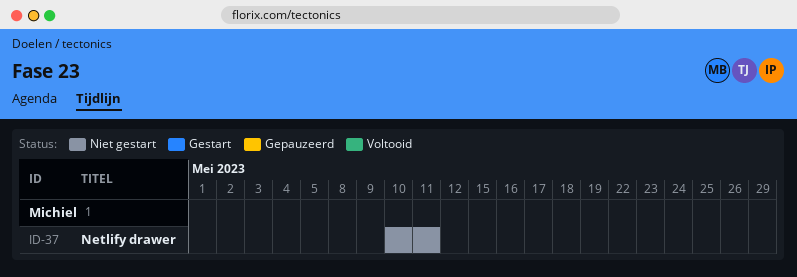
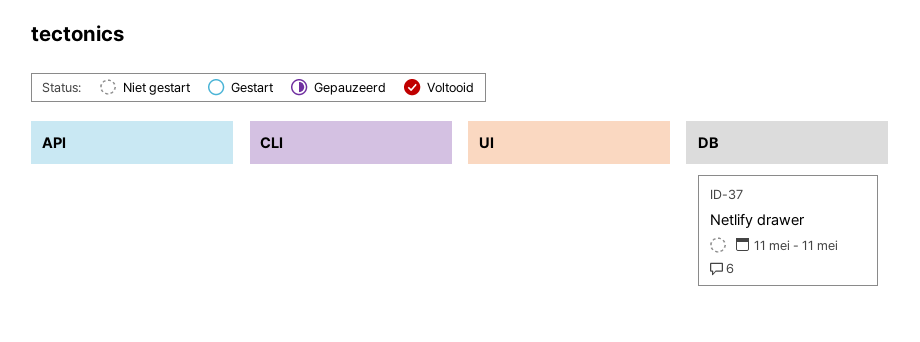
ID-37, start: May 10 -> May 11

